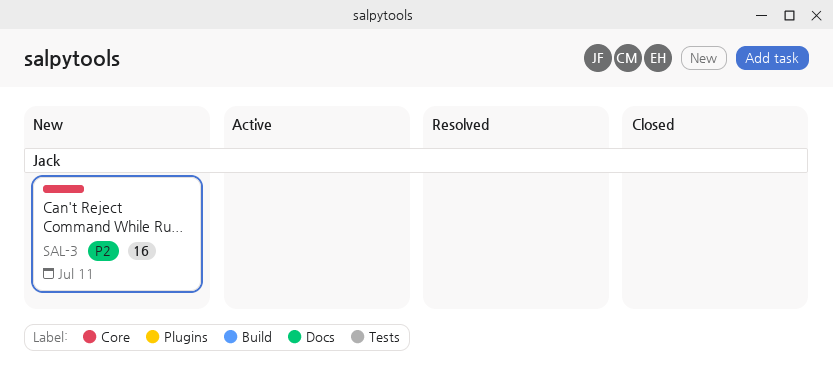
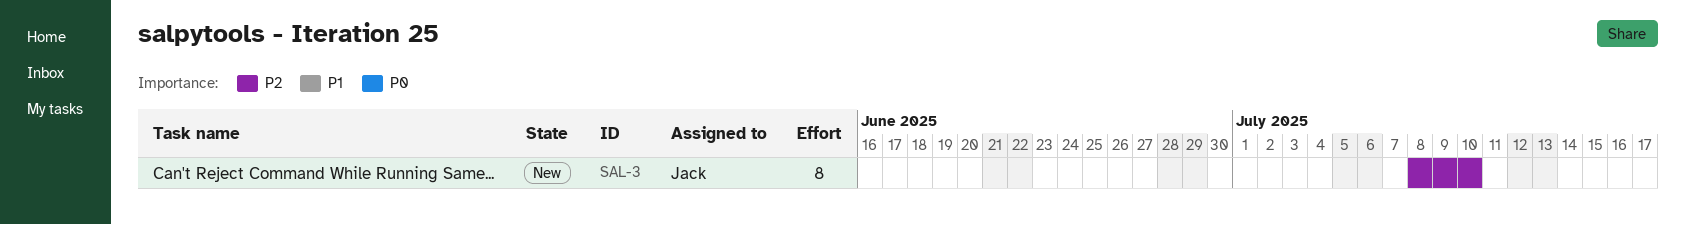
SAL-3, estimate: 16 -> 8
SAL-3, due: Jul 11 -> Jul 10

